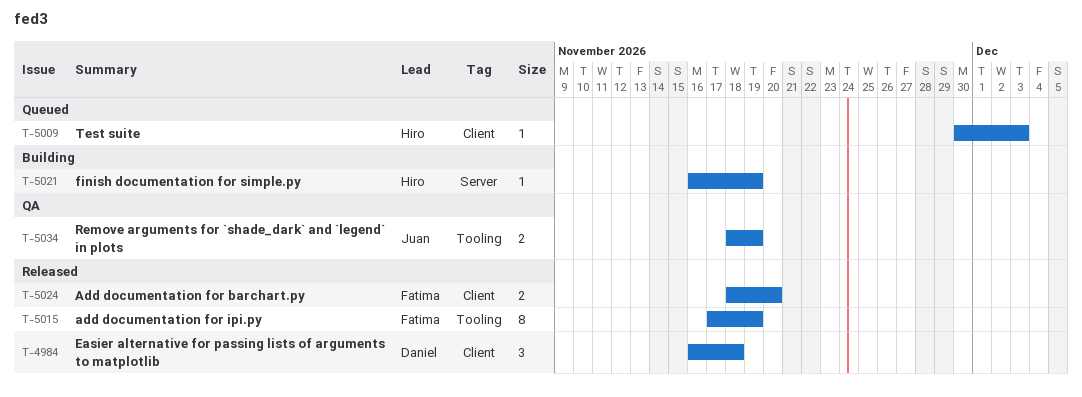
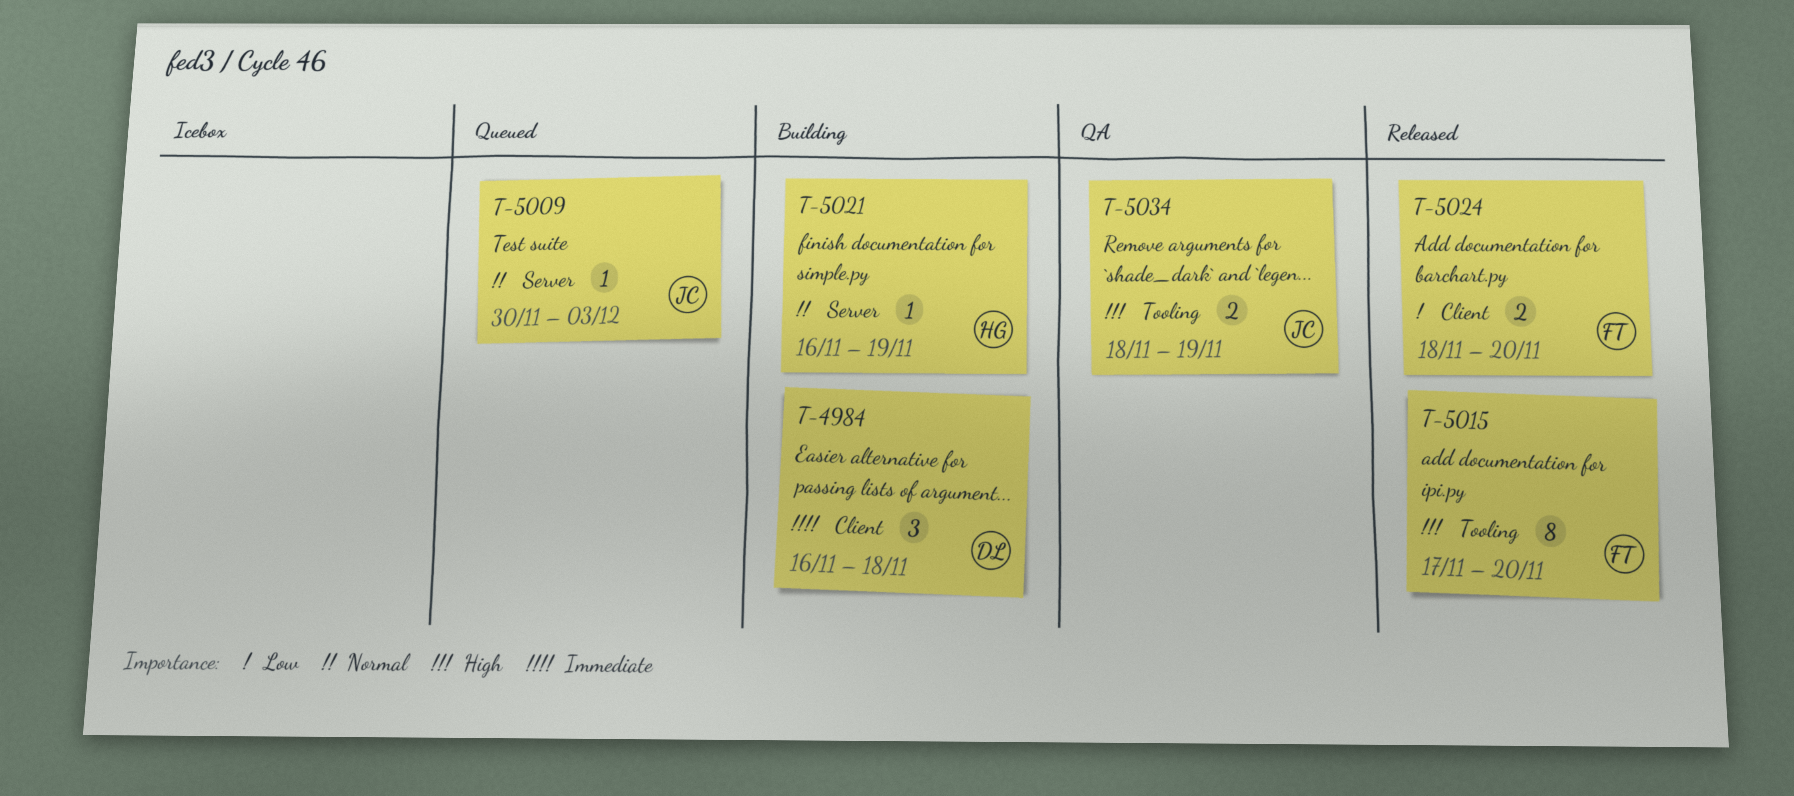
T-4984, status: Released -> Building
T-5009, owner: Hiro -> Juan
T-5009, label: Client -> Server
T-5015, due: Nov 19 -> Nov 20

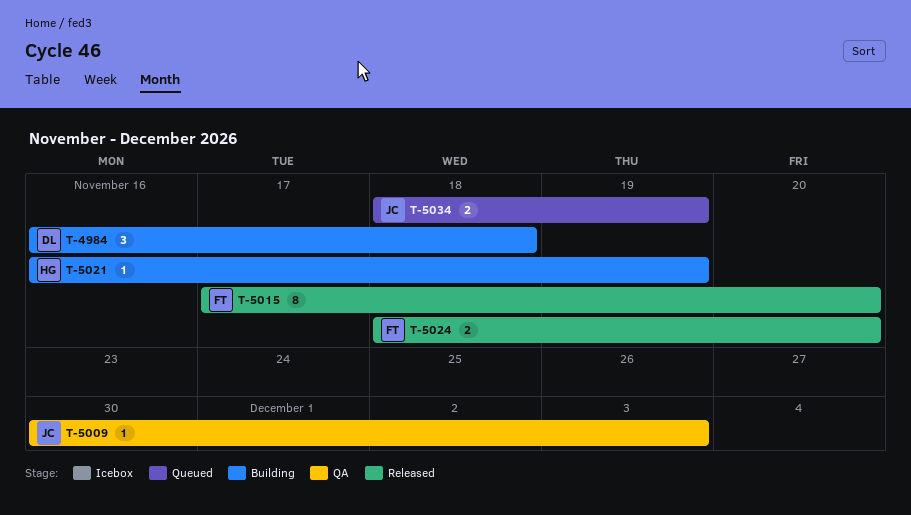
T-5009, status: Queued -> QA
T-5034, status: QA -> Queued

